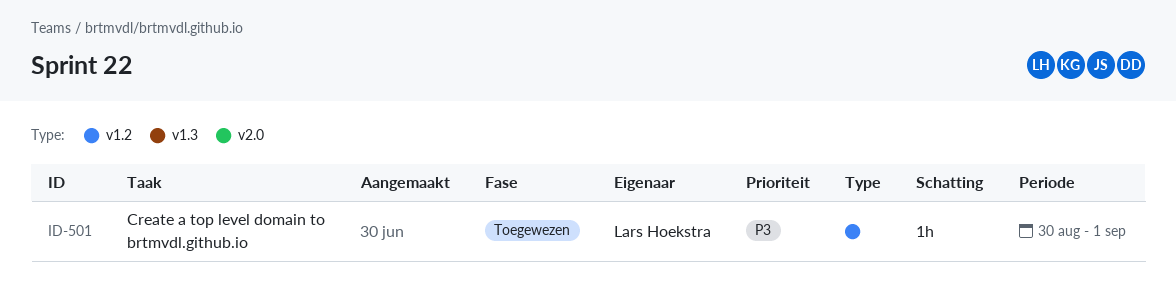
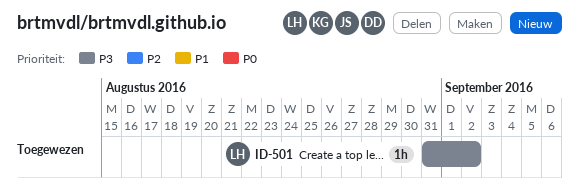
ID-501, start: Aug 30 -> Aug 31
ID-501, due: Sep 1 -> Sep 2

